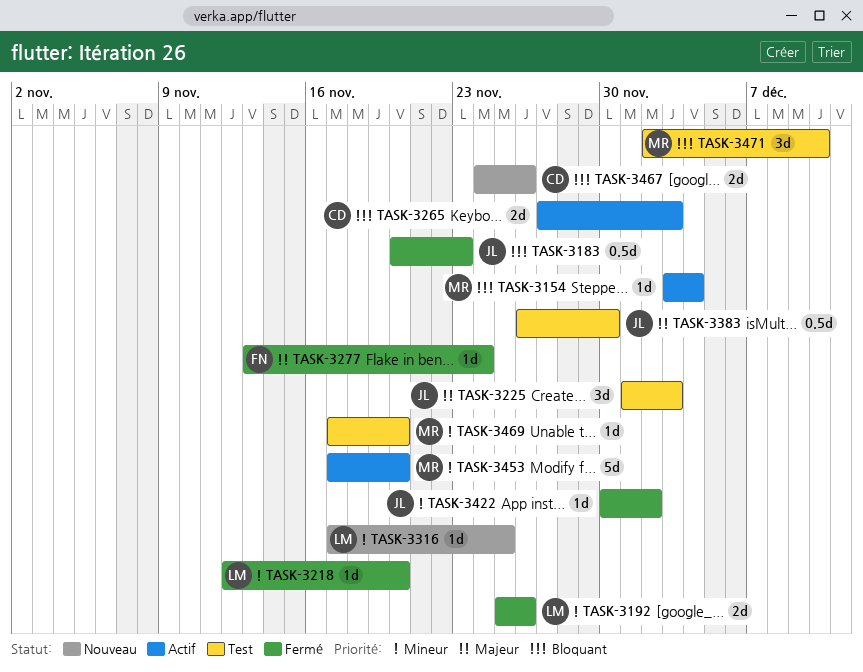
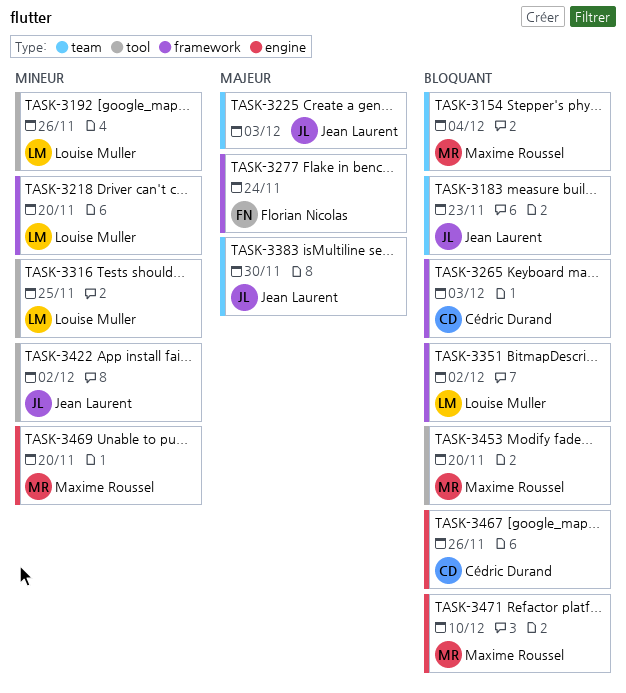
TASK-3351: none -> present
TASK-3453, priority: Mineur -> Bloquant

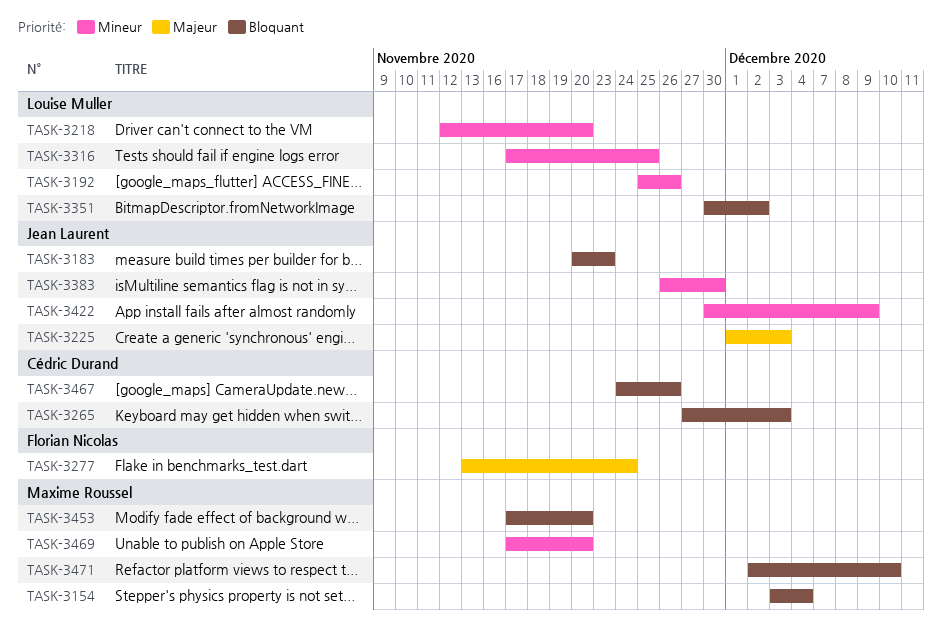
TASK-3383, priority: Majeur -> Mineur
TASK-3422, due: Dec 2 -> Dec 9

